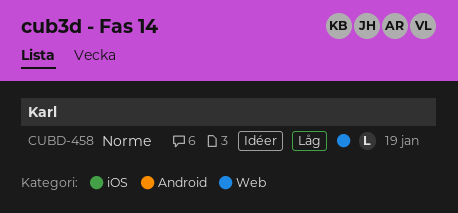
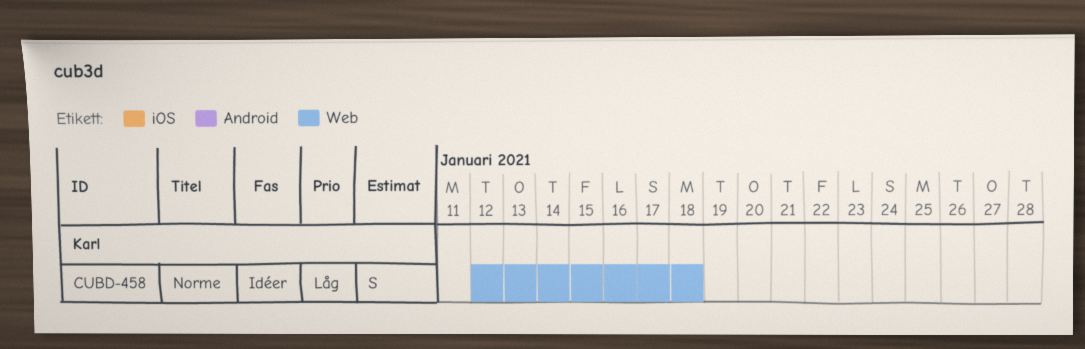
CUBD-458, estimate: L -> S
CUBD-458, due: Jan 19 -> Jan 18

